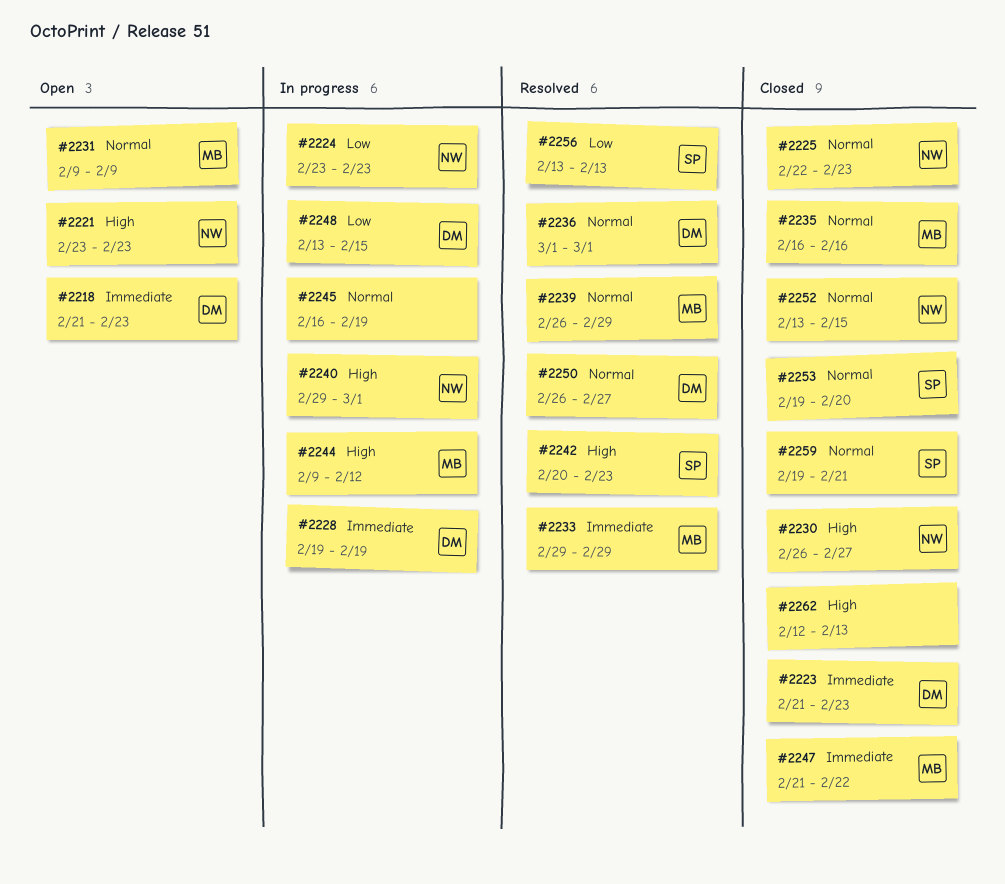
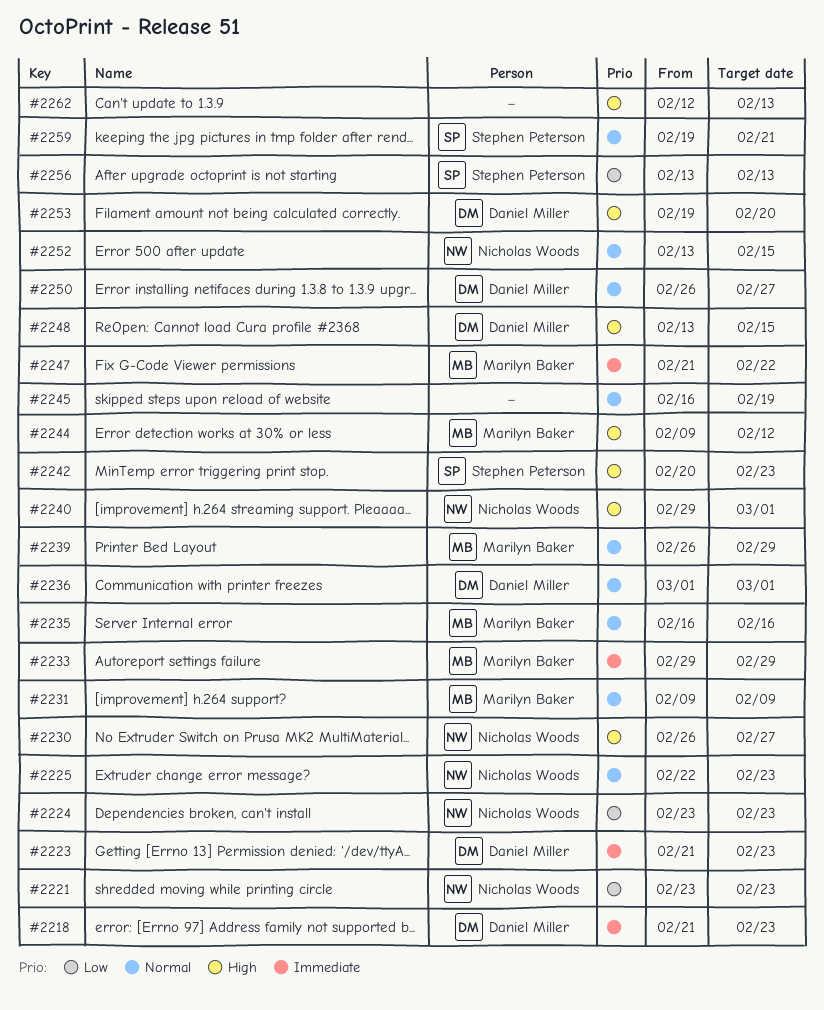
#2221, priority: High -> Low
#2228: present -> none
#2248, priority: Low -> High
#2253, owner: Stephen Peterson -> Daniel Miller
#2253, priority: Normal -> High

